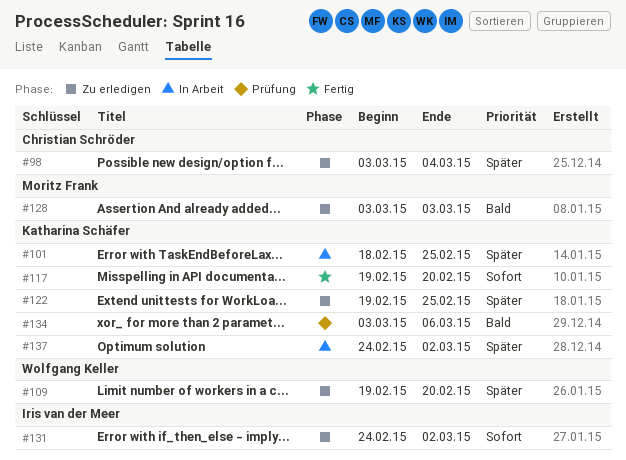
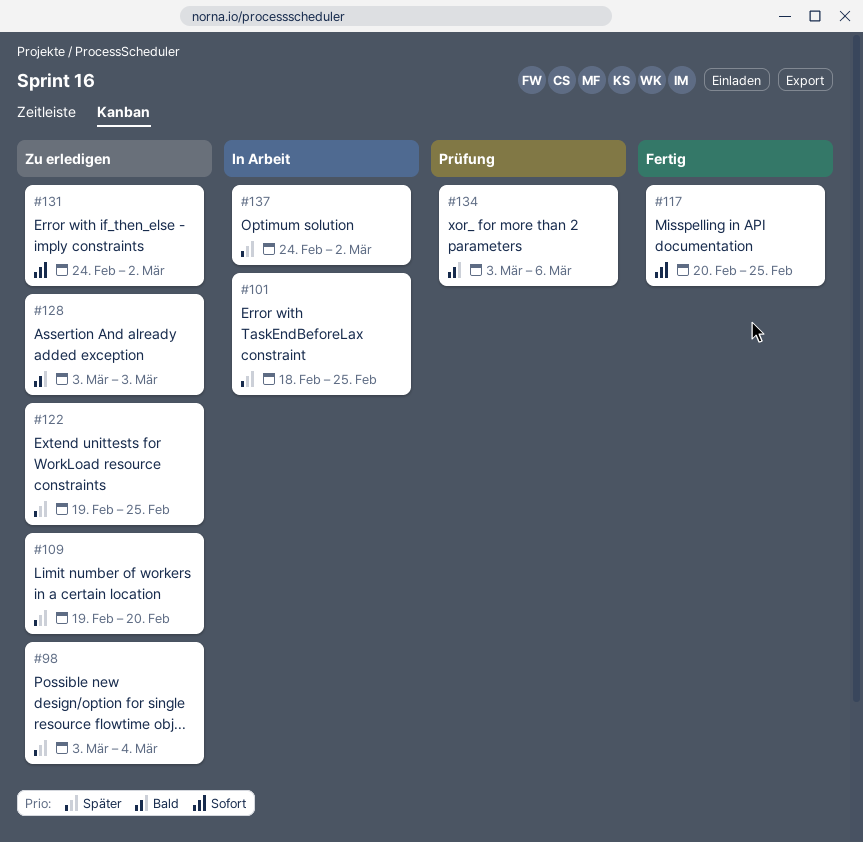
#117, start: Feb 19 -> Feb 20
#117, due: Feb 20 -> Feb 25

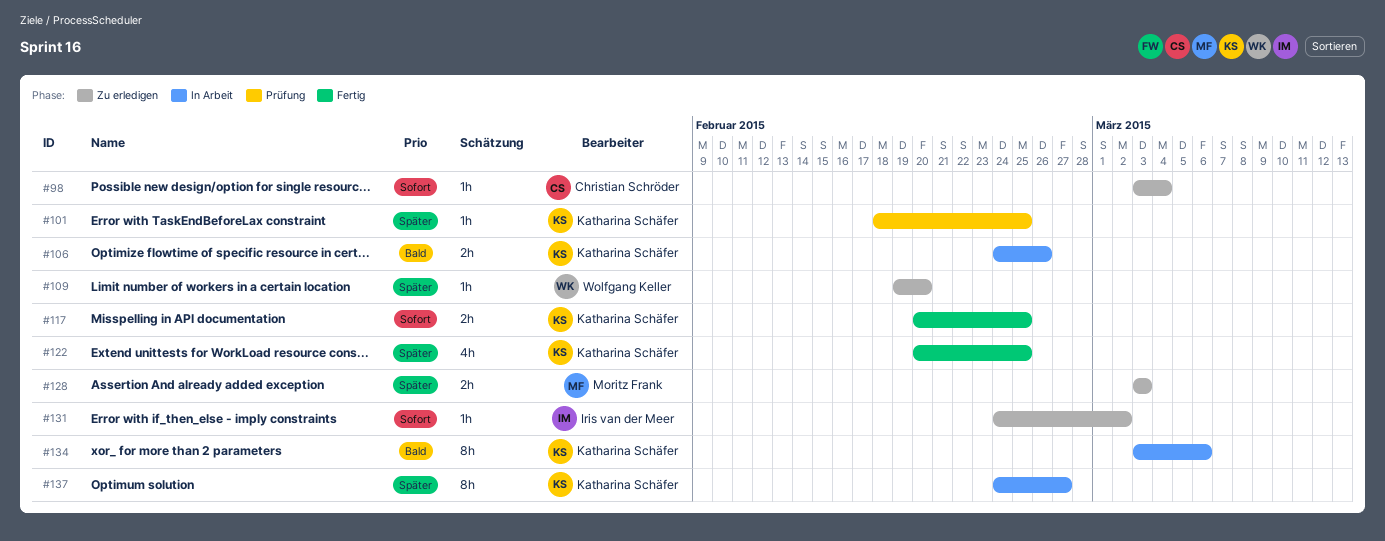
#98, priority: Später -> Sofort
#101, status: In Arbeit -> Prüfung
#106: none -> present
#122, status: Zu erledigen -> Fertig
#122, start: Feb 19 -> Feb 20
#128, priority: Bald -> Später
#134, status: Prüfung -> In Arbeit
#137, due: Mar 2 -> Feb 27

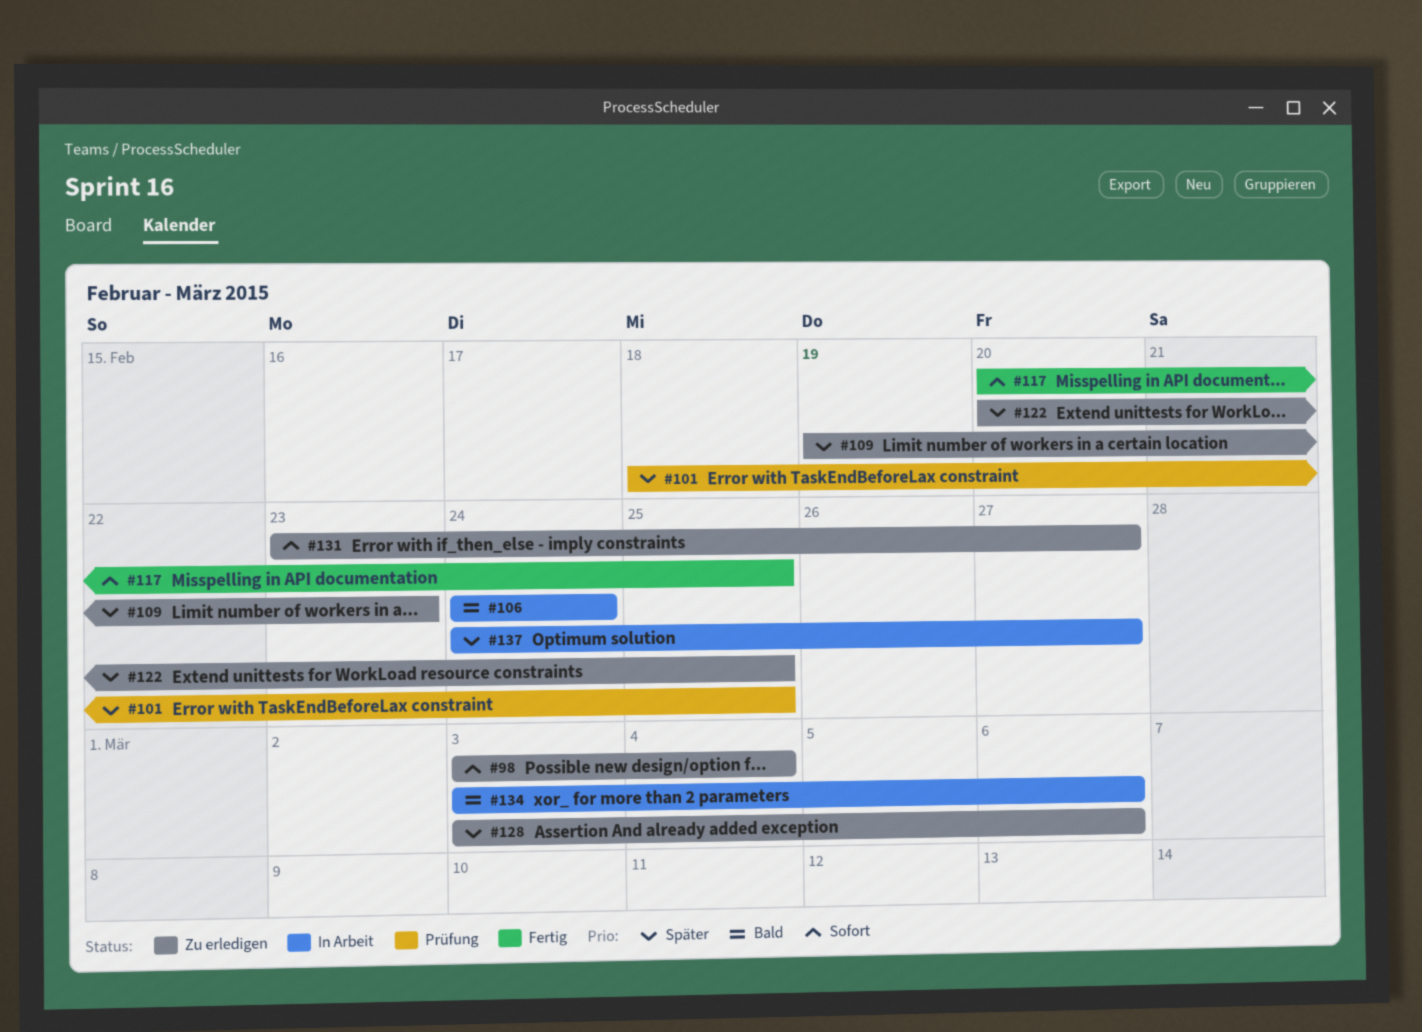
#106, due: Feb 26 -> Feb 24
#109, due: Feb 20 -> Feb 23
#122, status: Fertig -> Zu erledigen
#128, due: Mar 3 -> Mar 6
#131, start: Feb 24 -> Feb 23
#131, due: Mar 2 -> Feb 27

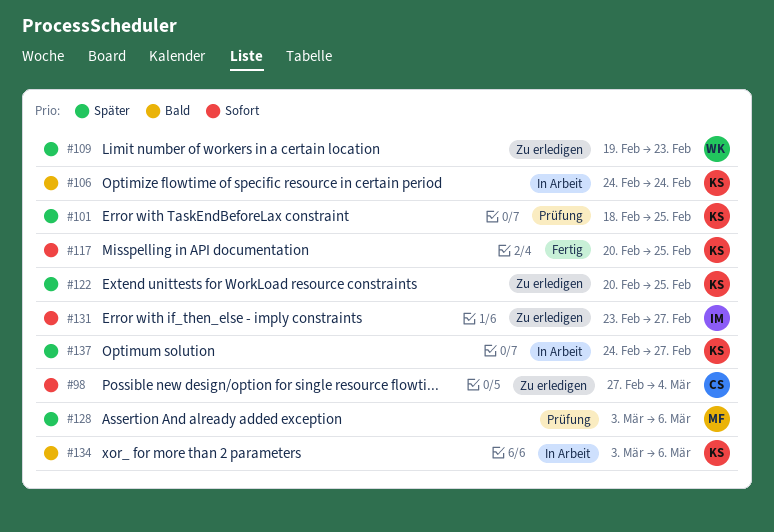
#98, start: Mar 3 -> Feb 27
#128, status: Zu erledigen -> Prüfung

